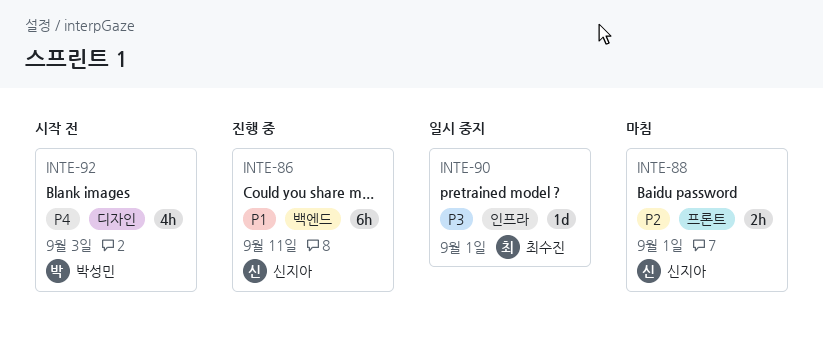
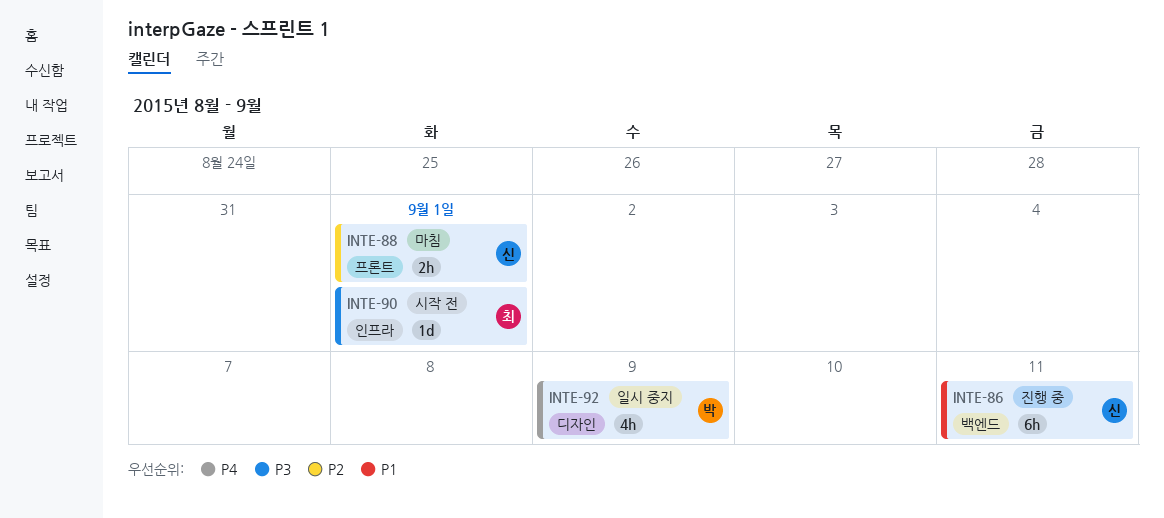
INTE-90, status: 일시 중지 -> 시작 전
INTE-92, status: 시작 전 -> 일시 중지
INTE-92, due: Sep 3 -> Sep 9

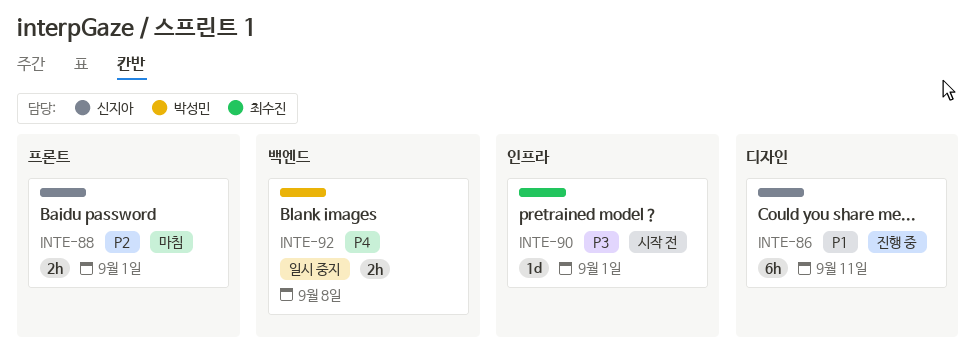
INTE-86, label: 백엔드 -> 디자인
INTE-92, label: 디자인 -> 백엔드
INTE-92, estimate: 4h -> 2h
INTE-92, due: Sep 9 -> Sep 8

